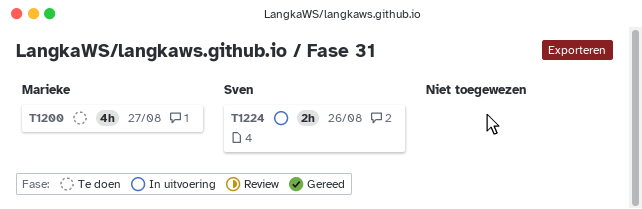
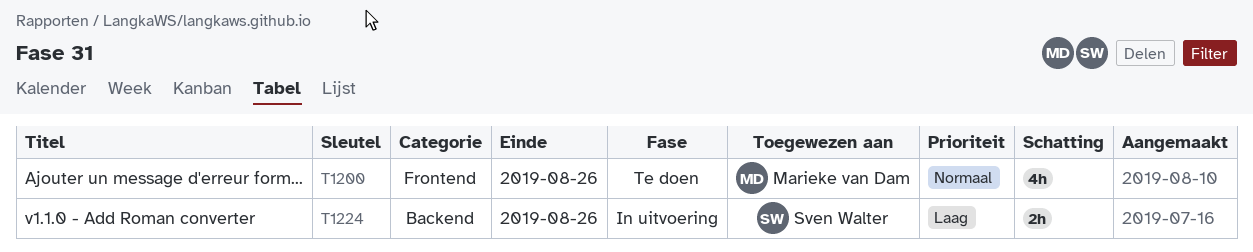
T1200, due: Aug 27 -> Aug 26

